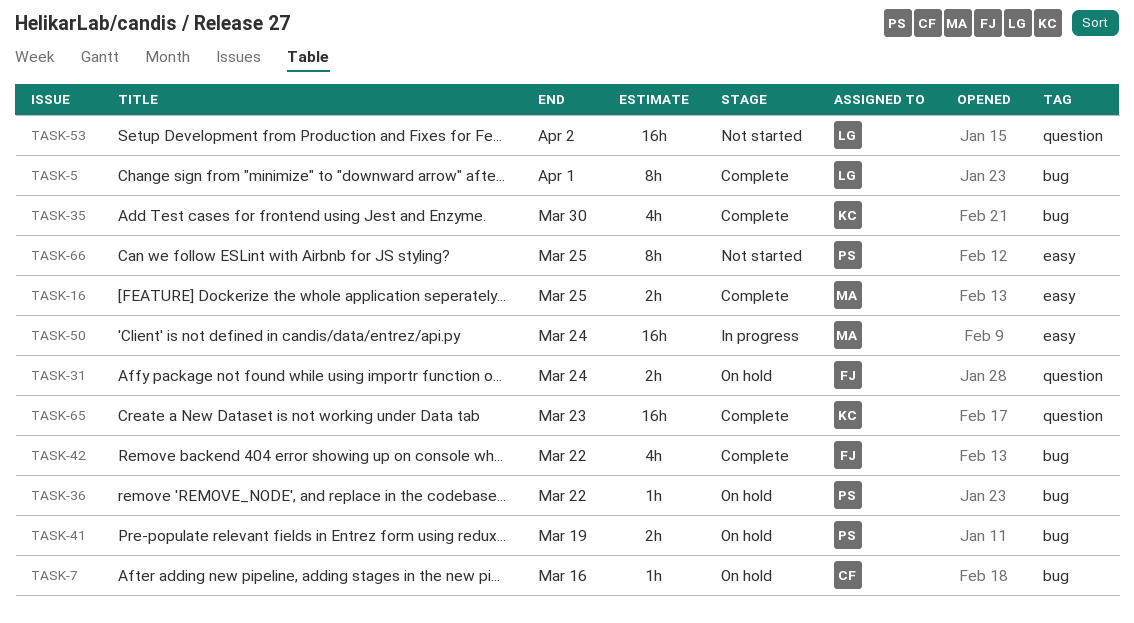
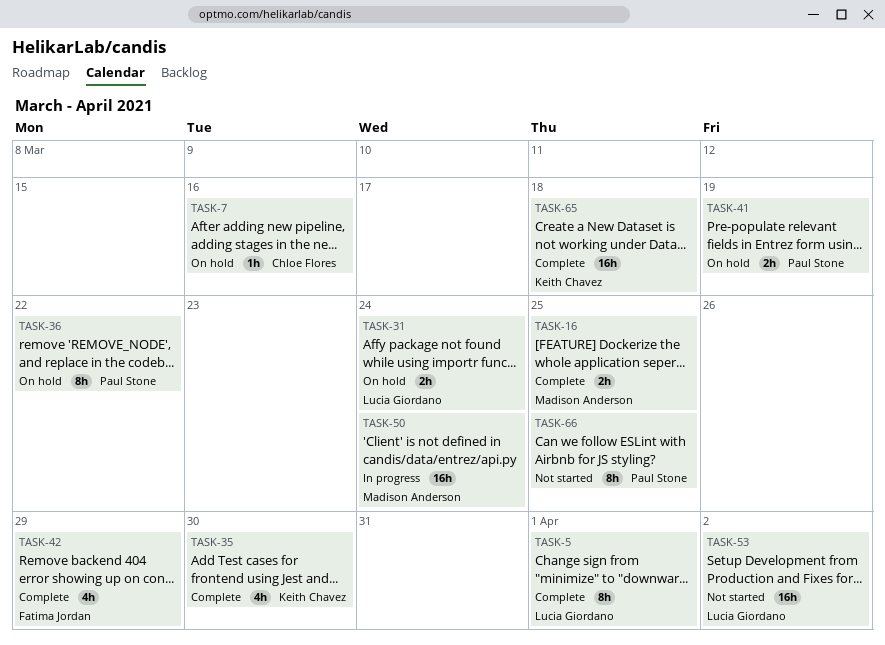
TASK-31, owner: Fatima Jordan -> Lucia Giordano
TASK-36, estimate: 1h -> 8h
TASK-42, due: Mar 22 -> Mar 29
TASK-65, due: Mar 23 -> Mar 18

